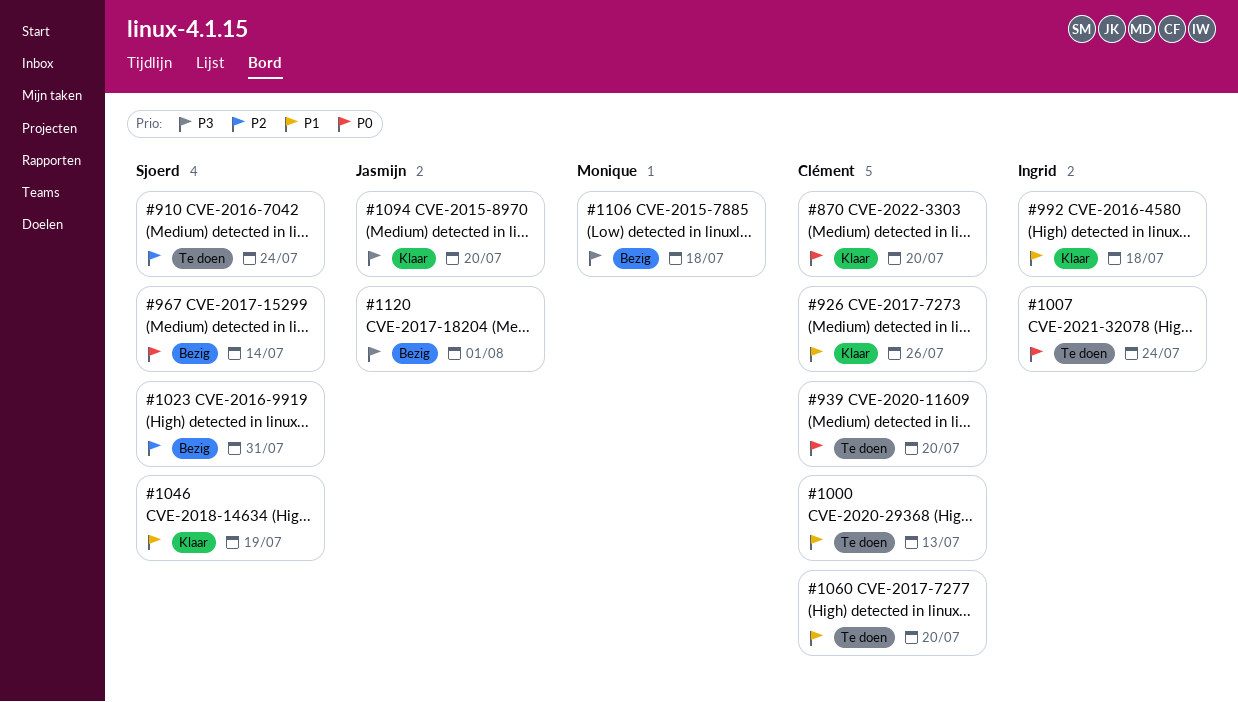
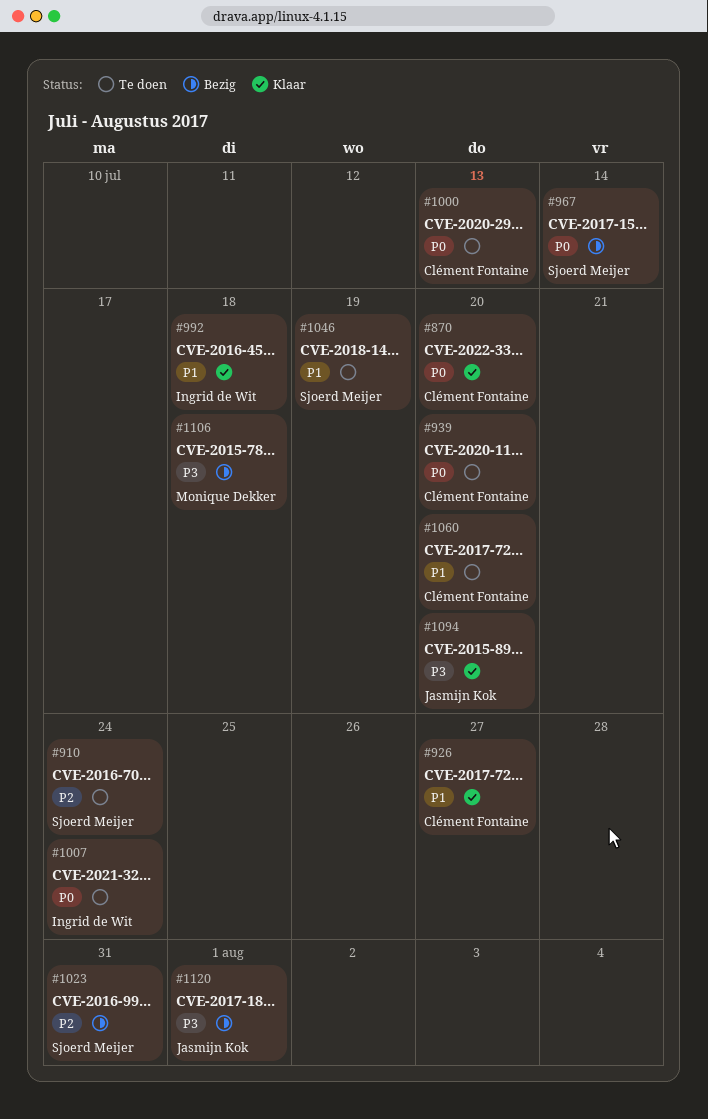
#926, due: Jul 26 -> Jul 27
#1000, priority: P1 -> P0
#1046, status: Klaar -> Te doen

